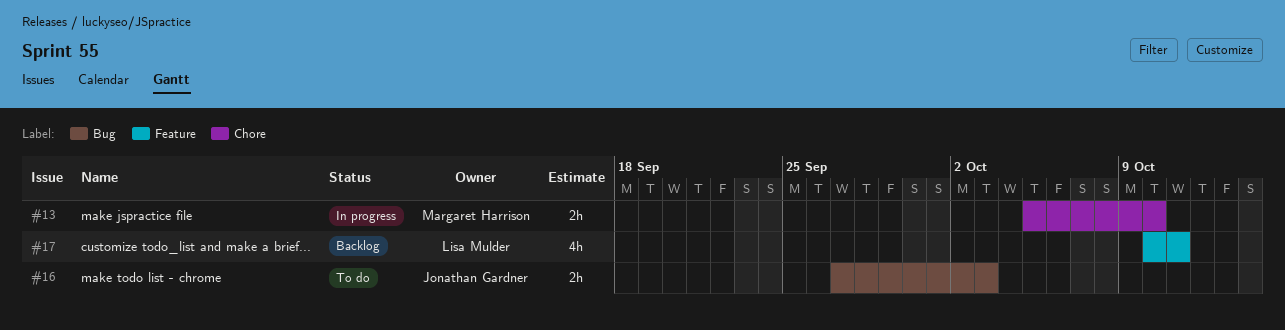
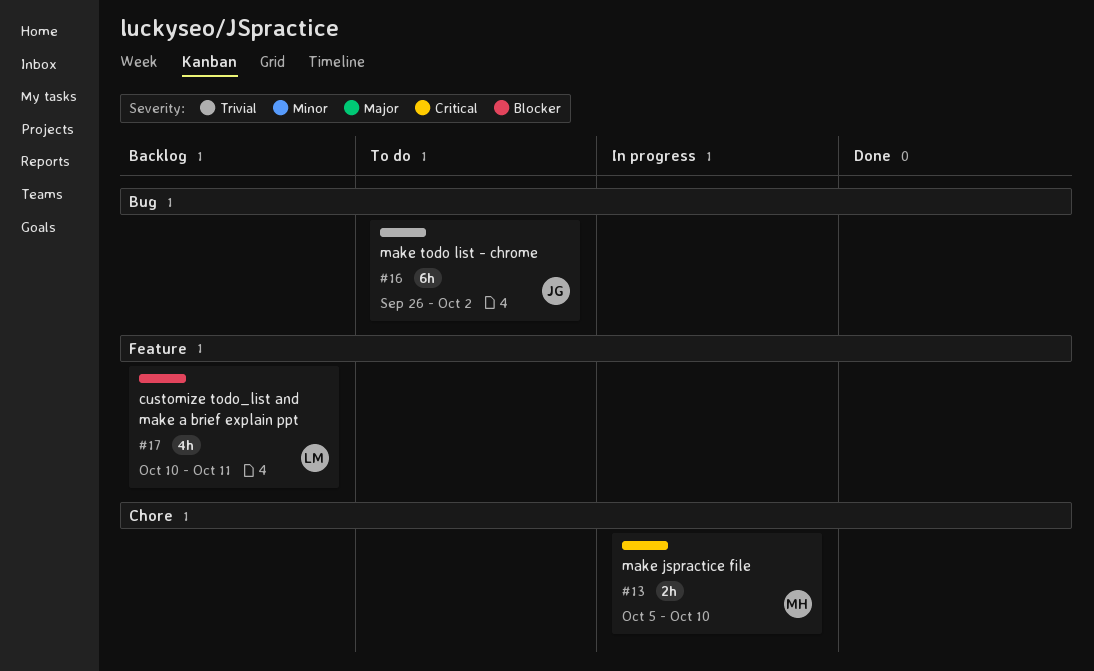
#16, estimate: 2h -> 6h
#16, start: Sep 27 -> Sep 26
#16, due: Oct 3 -> Oct 2

